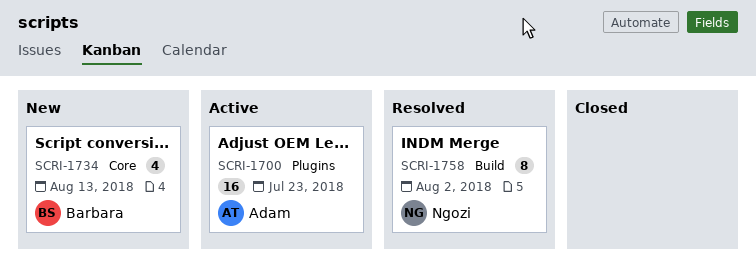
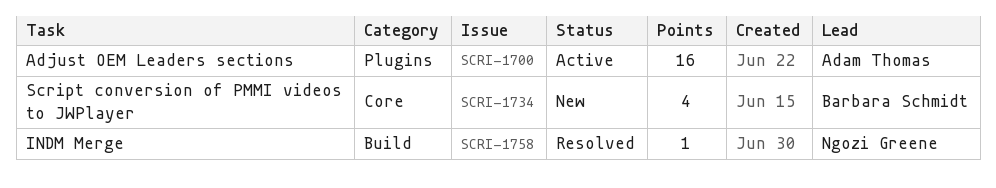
SCRI-1758, estimate: 8 -> 1

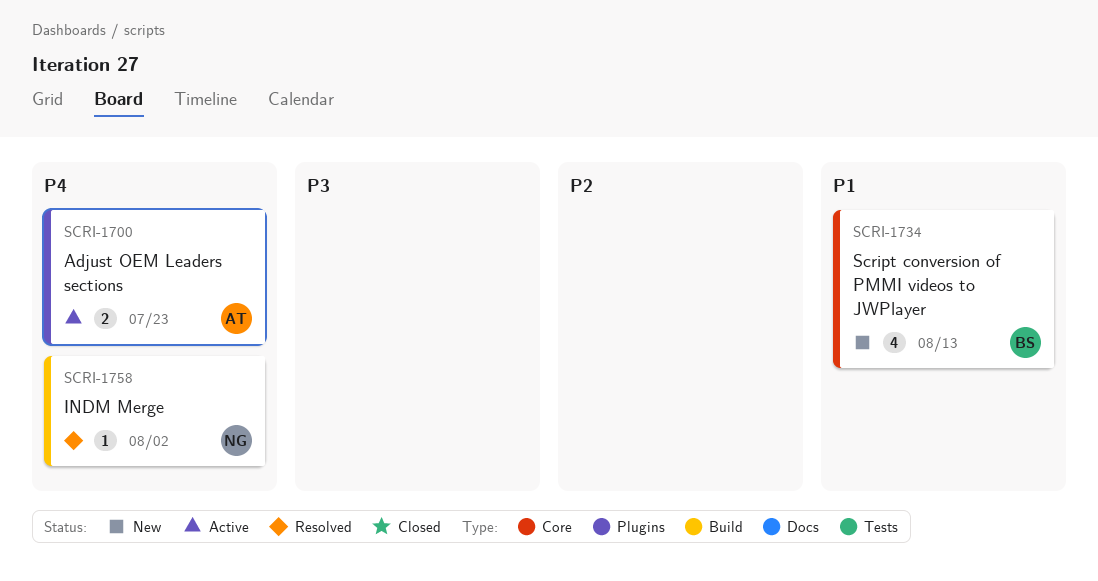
SCRI-1700, estimate: 16 -> 2

